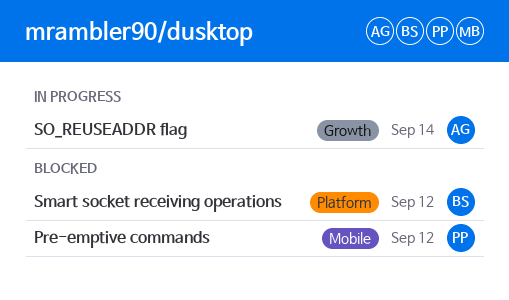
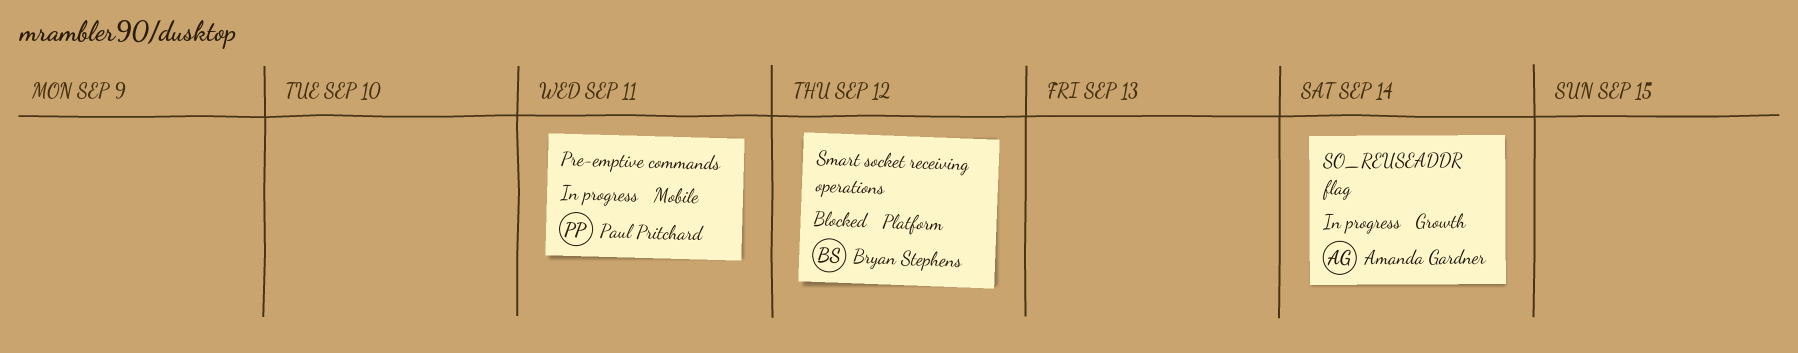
Pre-emptive commands, status: Blocked -> In progress
Pre-emptive commands, due: Sep 12 -> Sep 11

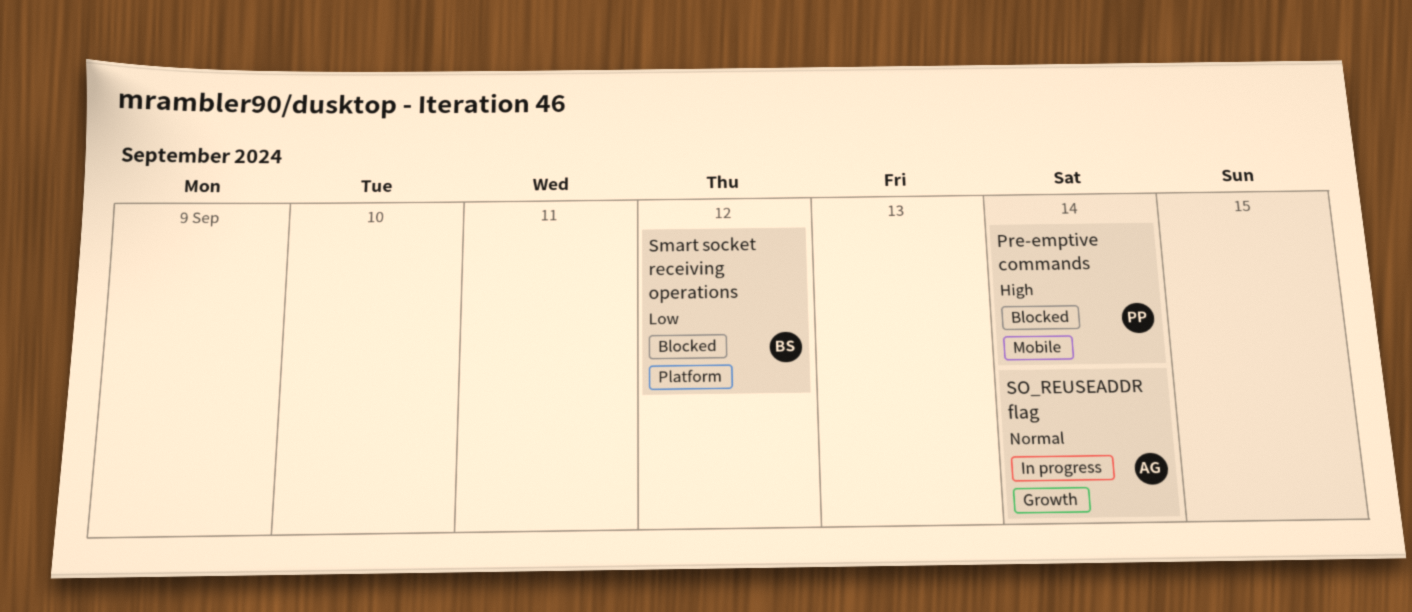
Pre-emptive commands, status: In progress -> Blocked
Pre-emptive commands, due: Sep 11 -> Sep 14

